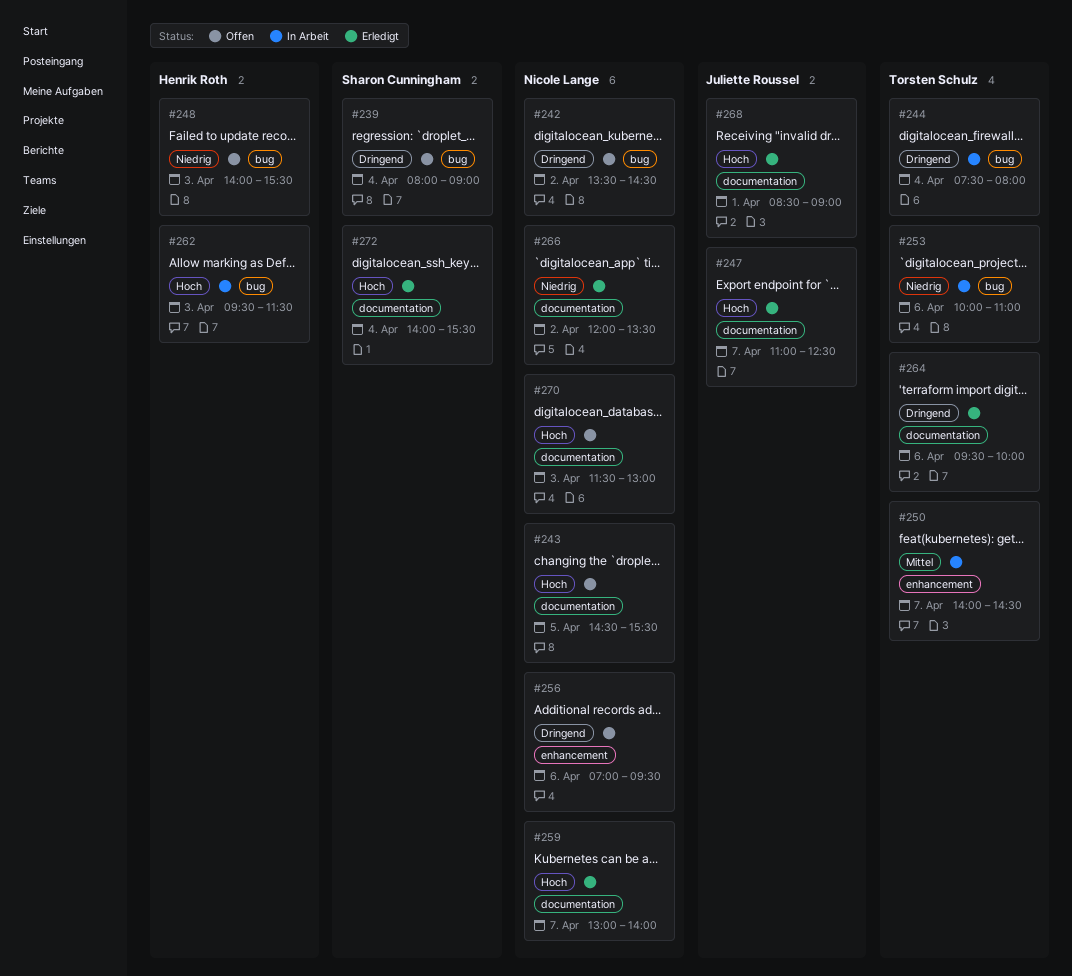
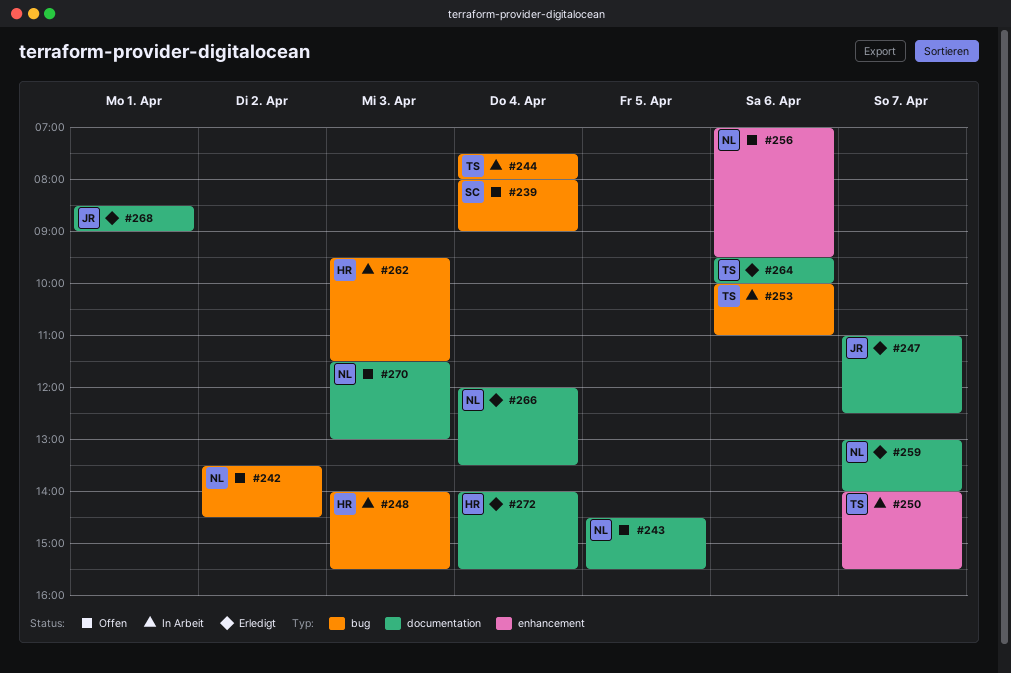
#248, status: Offen -> In Arbeit
#250, ends: 14:30 -> 15:30
#266, day: Apr 2 -> Apr 4
#272, owner: Sharon Cunningham -> Henrik Roth

